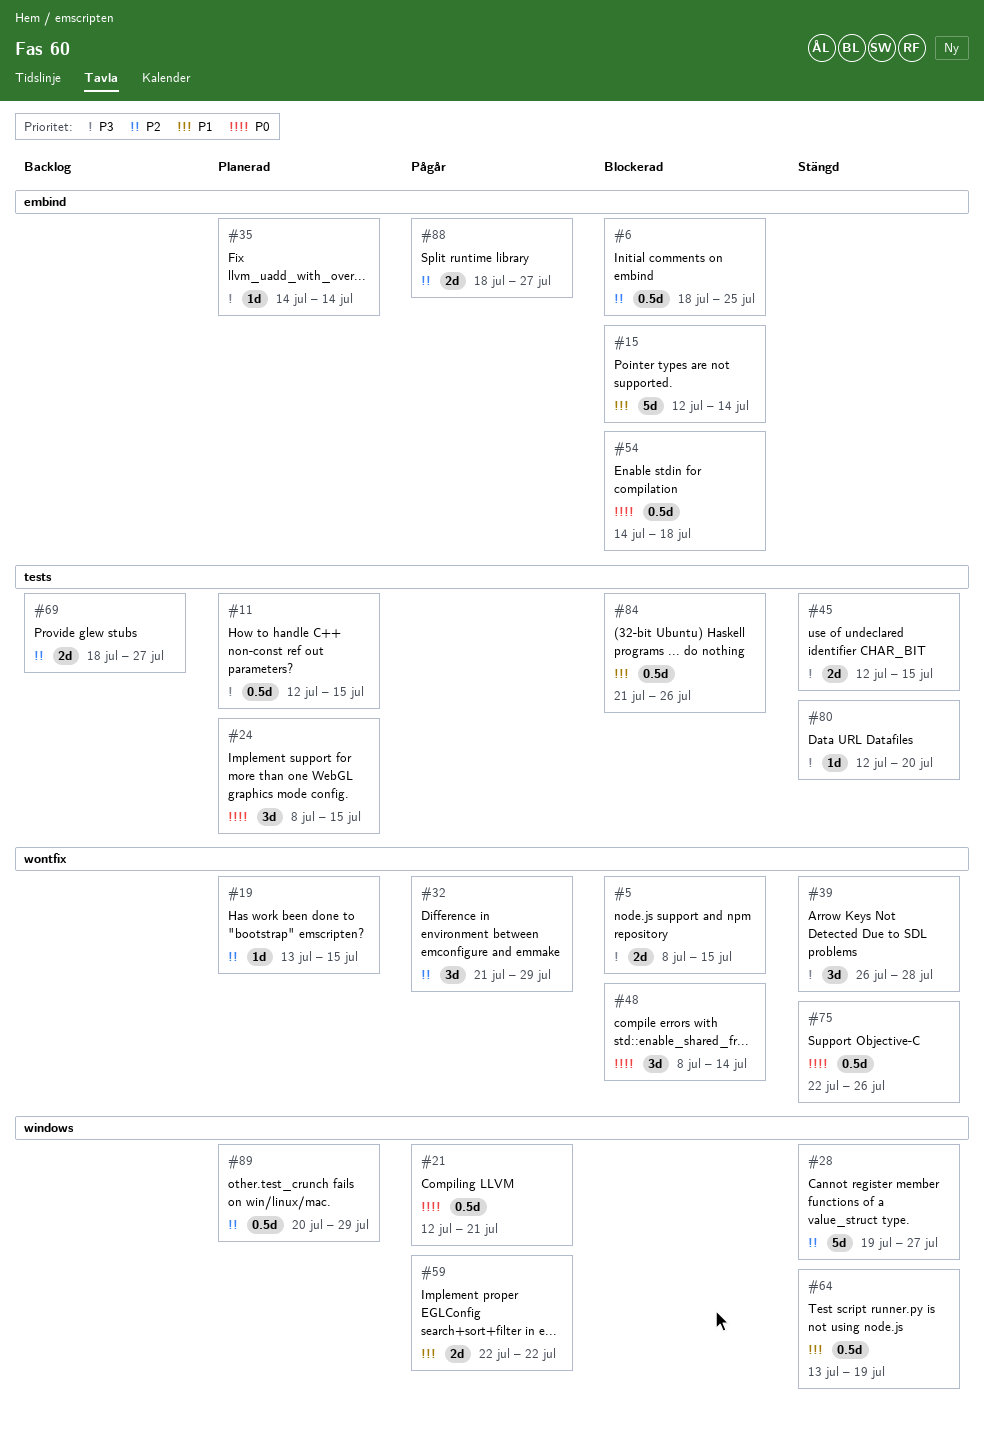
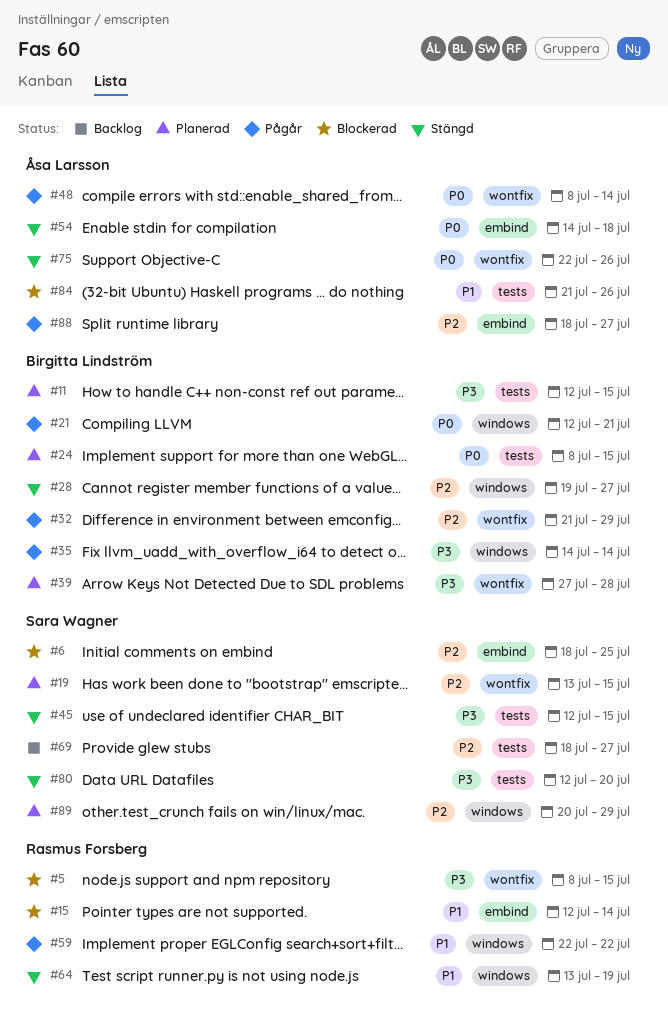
#35, status: Planerad -> Pågår
#35, label: embind -> windows
#39, status: Stängd -> Planerad
#39, start: Jul 26 -> Jul 27
#48, status: Blockerad -> Pågår
#54, status: Blockerad -> Stängd

